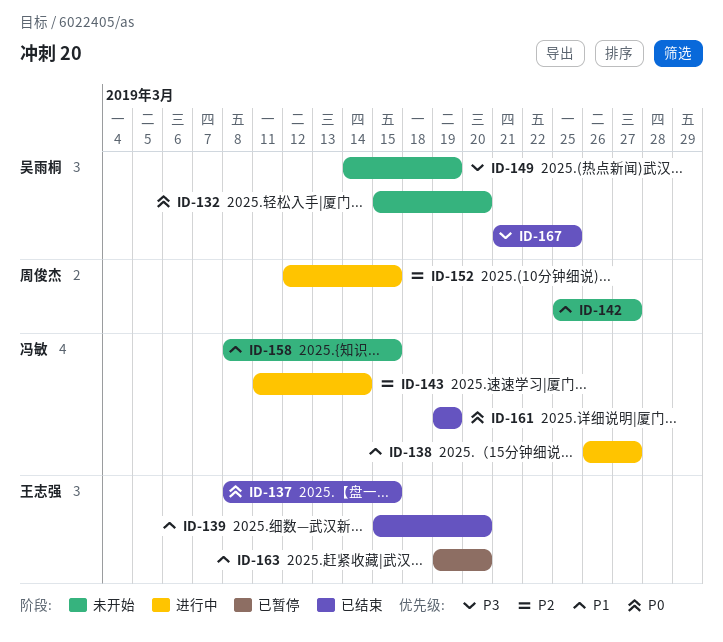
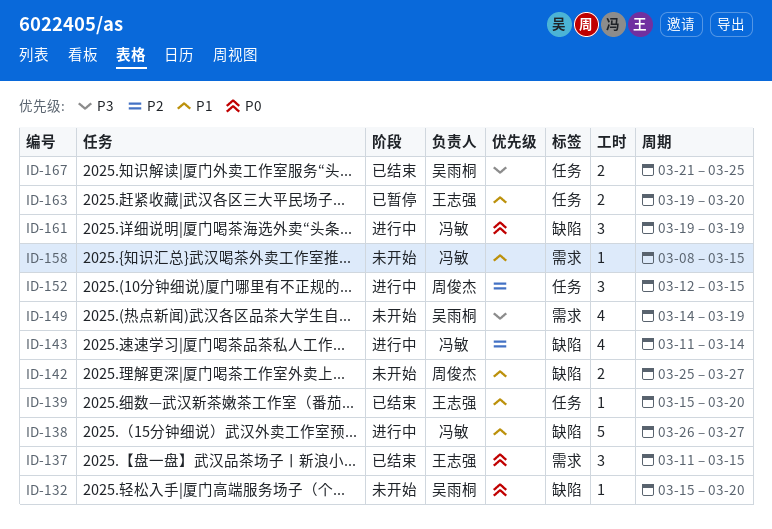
ID-137, start: Mar 8 -> Mar 11
ID-161, status: 已结束 -> 进行中

